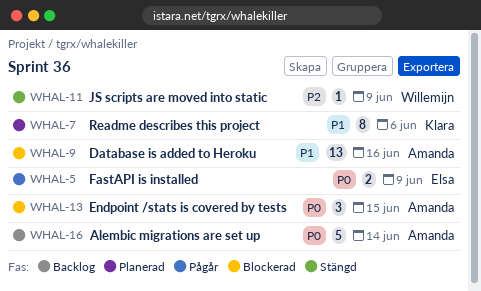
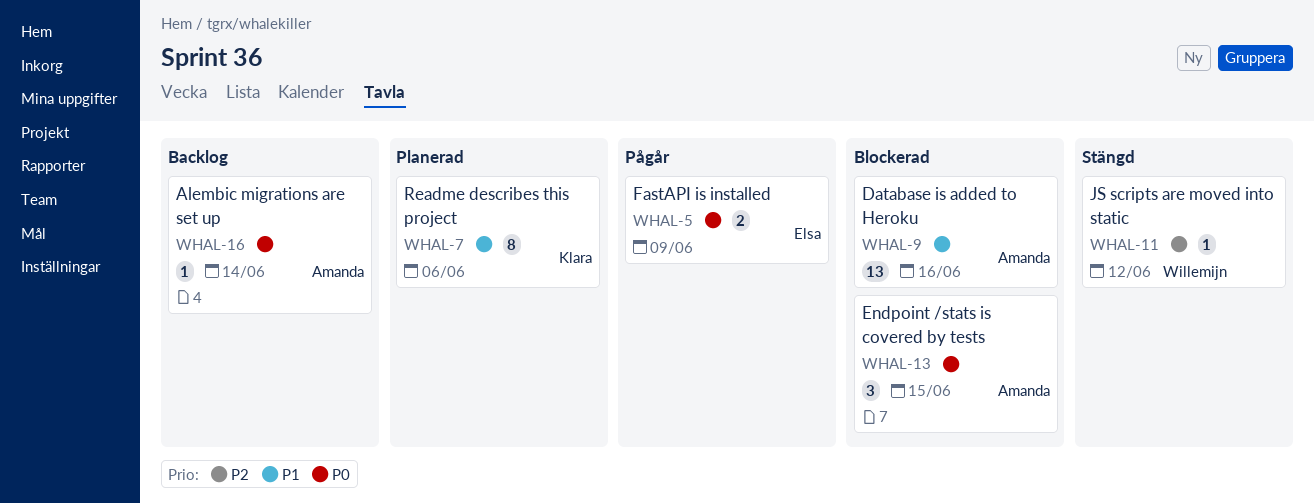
WHAL-11, due: Jun 9 -> Jun 12
WHAL-16, estimate: 5 -> 1

